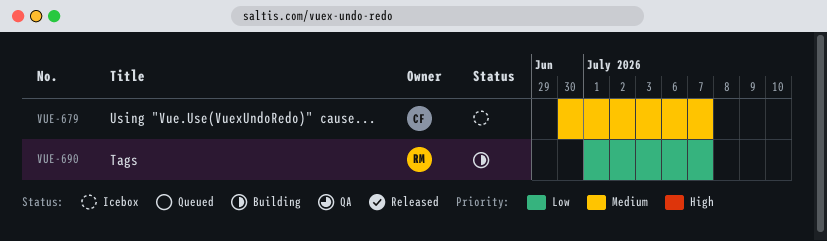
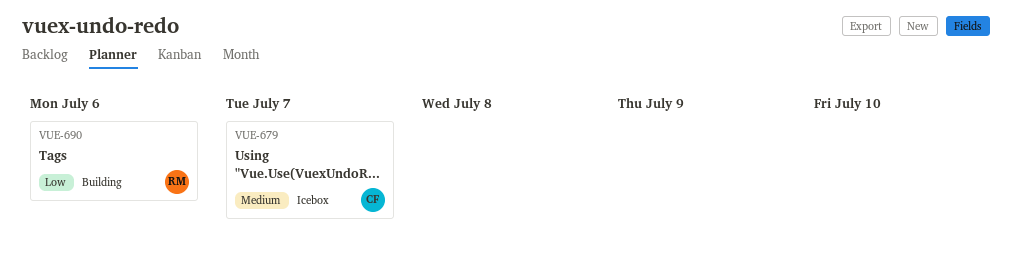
VUE-690, due: Jul 7 -> Jul 6

